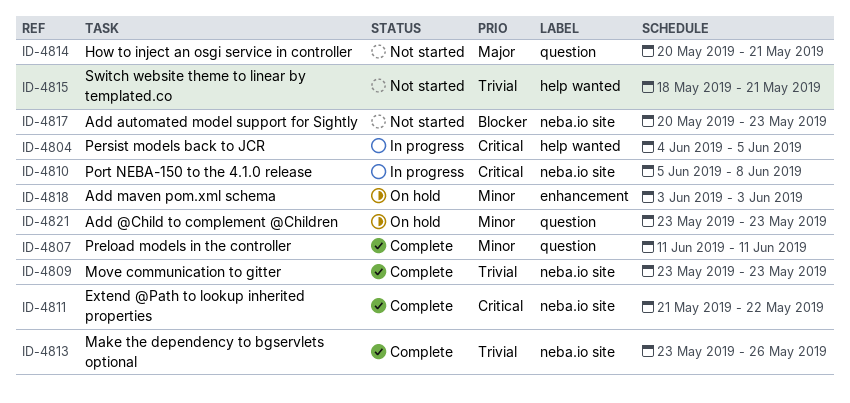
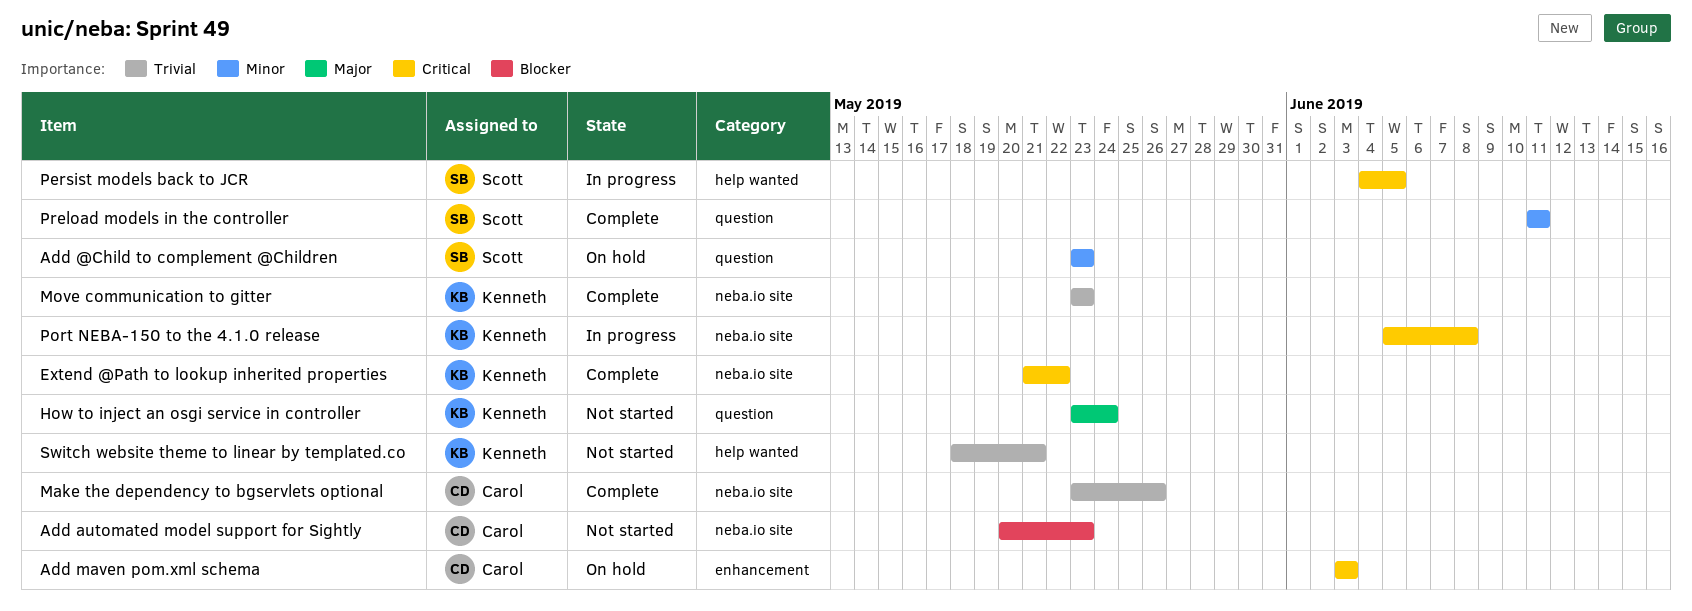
Add maven pom.xml schema, priority: Minor -> Critical
How to inject an osgi service in controller, start: May 20 -> May 23
How to inject an osgi service in controller, due: May 21 -> May 24

